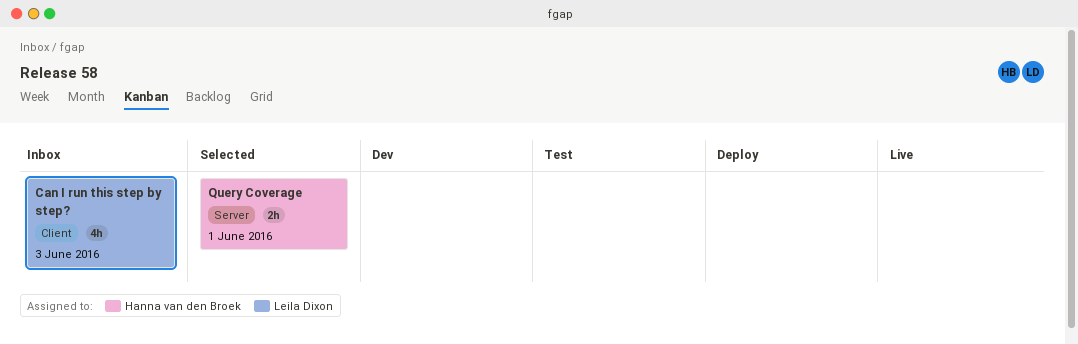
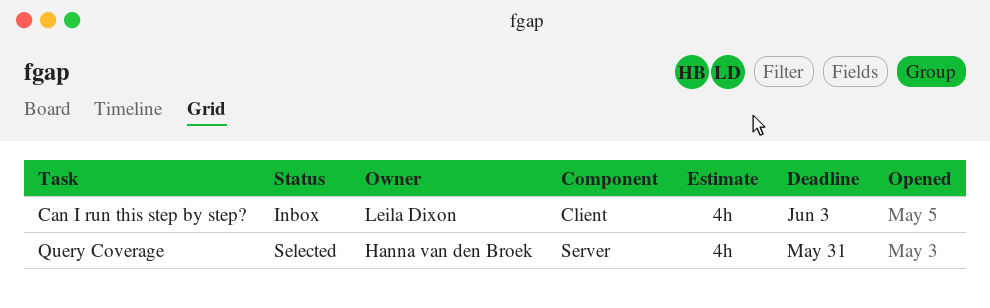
Query Coverage, estimate: 2h -> 4h
Query Coverage, due: Jun 1 -> May 31

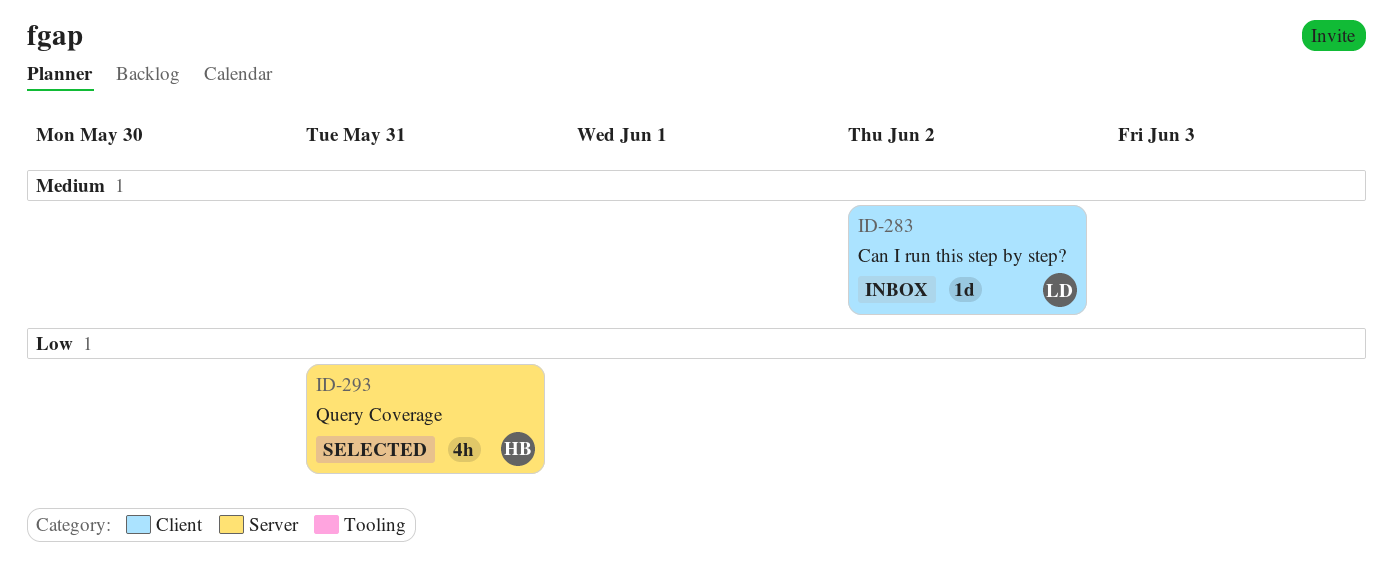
Can I run this step by step?, estimate: 4h -> 1d
Can I run this step by step?, due: Jun 3 -> Jun 2

